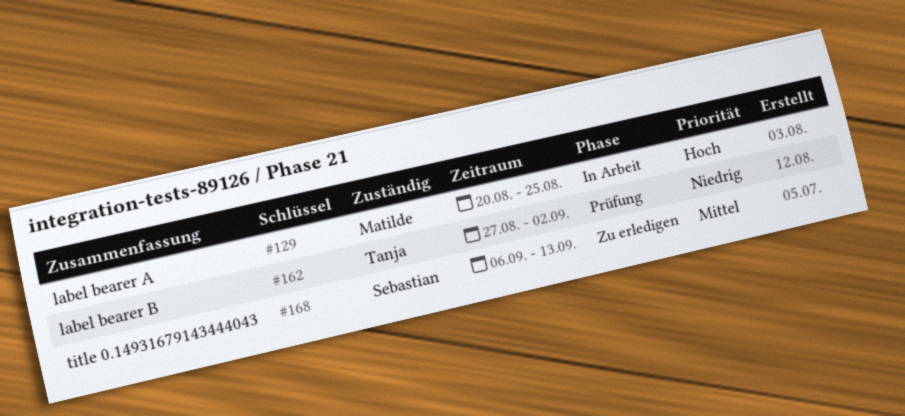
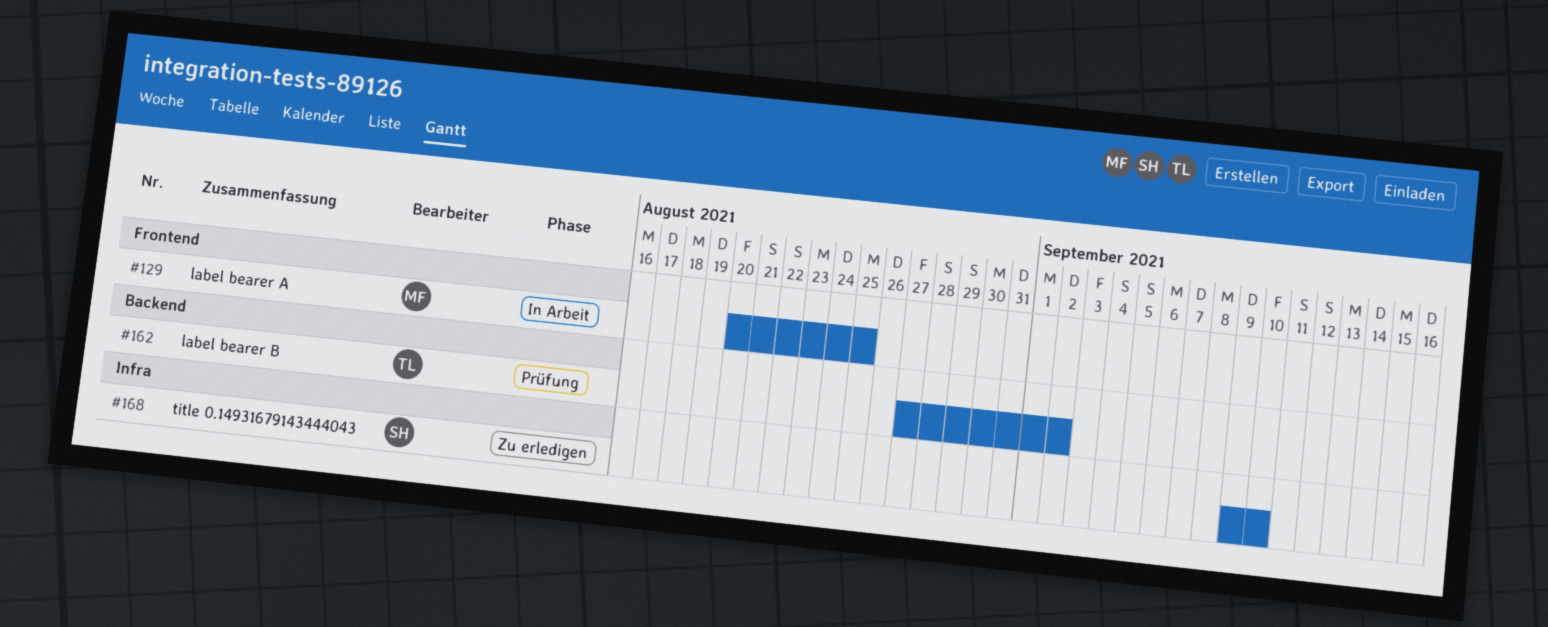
#168, start: Sep 6 -> Sep 9
#168, due: Sep 13 -> Sep 10

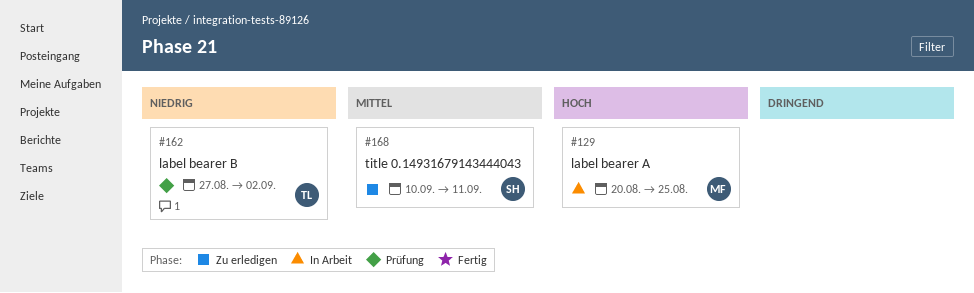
#168, start: Sep 9 -> Sep 10
#168, due: Sep 10 -> Sep 11

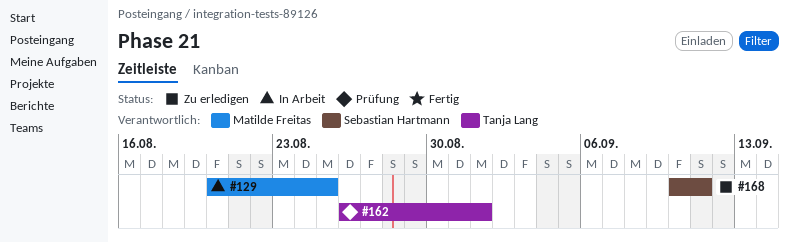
#162, start: Aug 27 -> Aug 26
#162, due: Sep 2 -> Sep 1

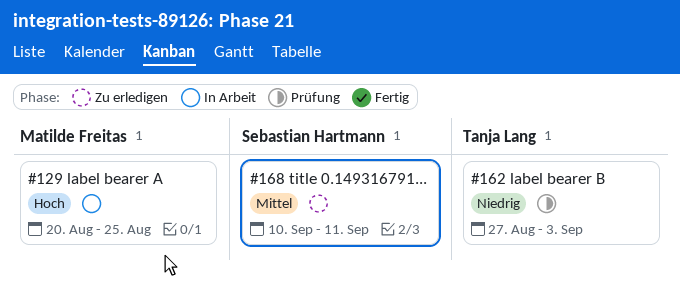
#162, start: Aug 26 -> Aug 27
#162, due: Sep 1 -> Sep 3

